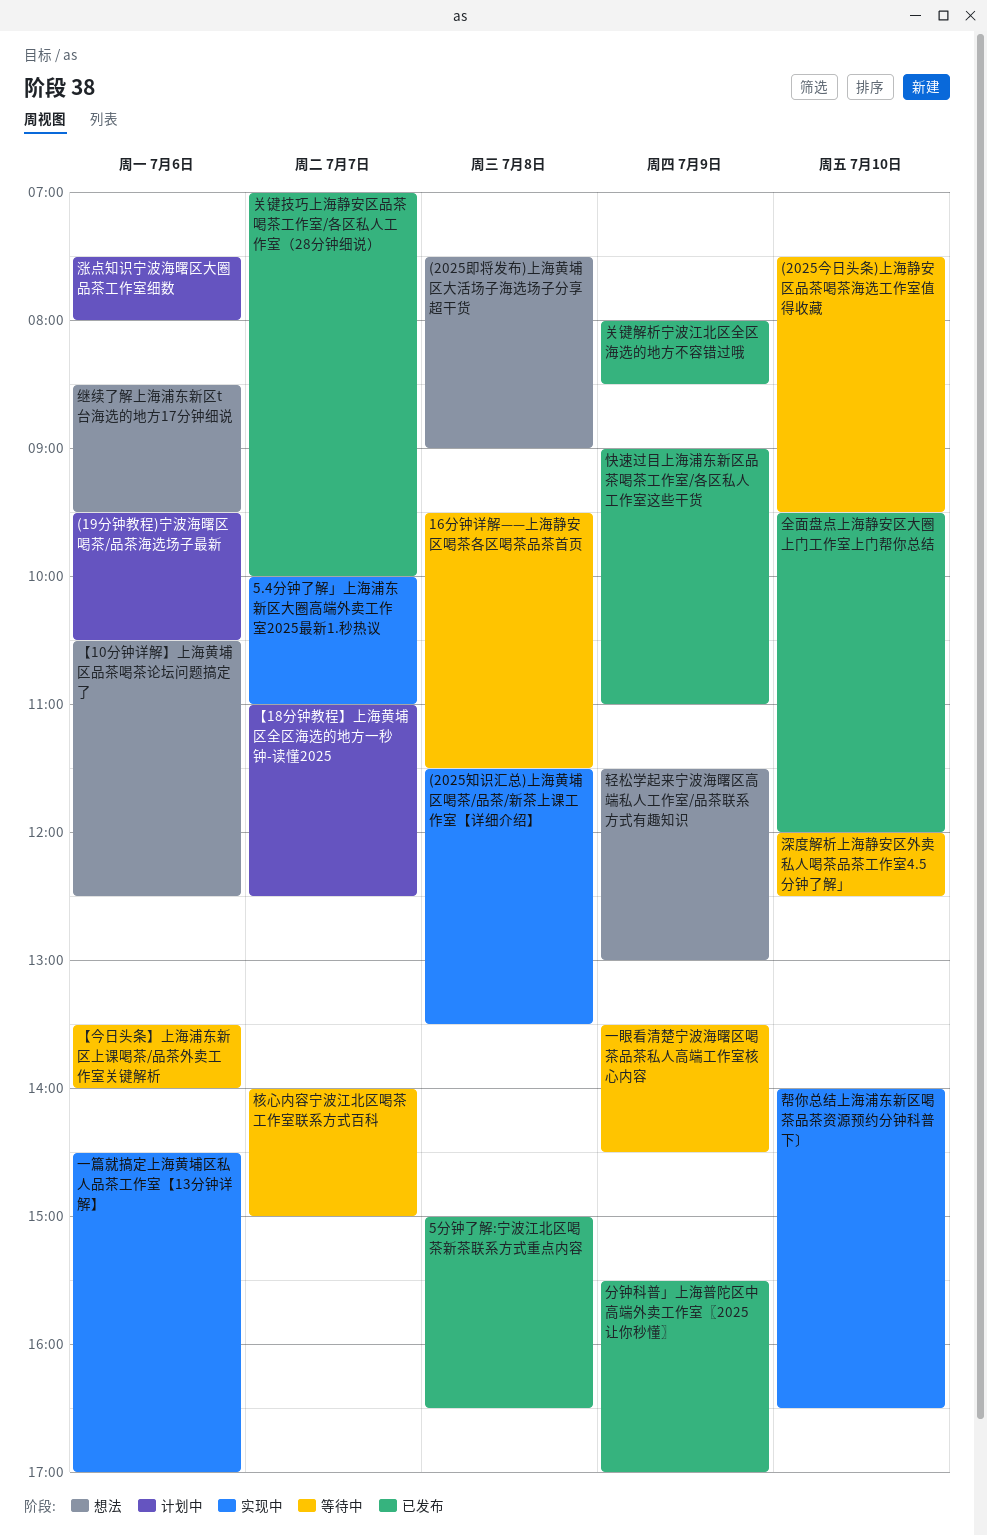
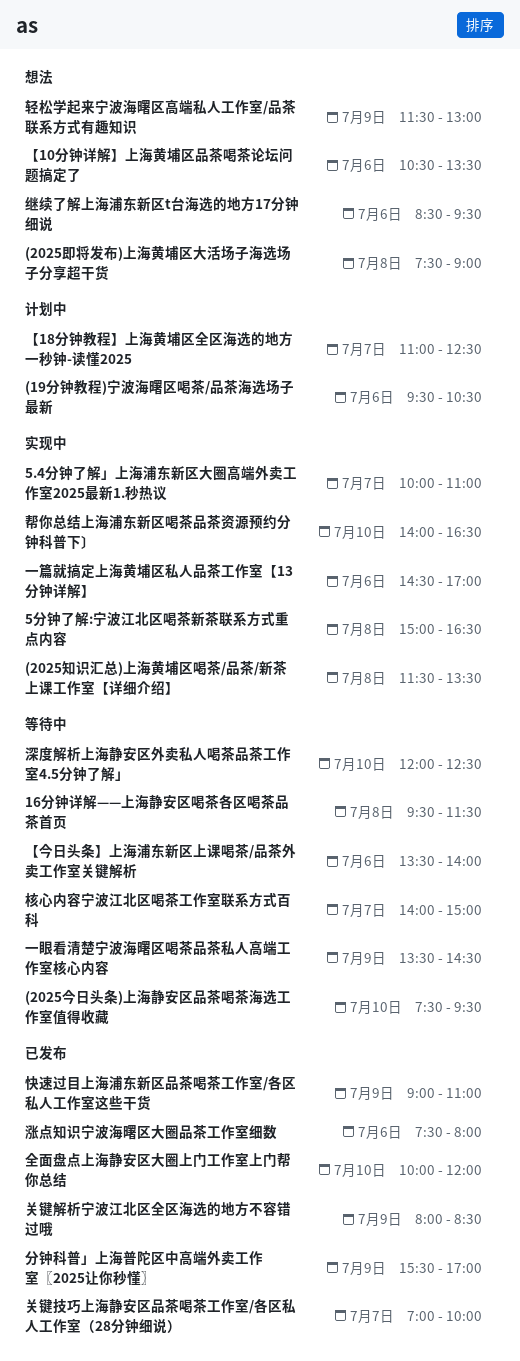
5分钟了解:宁波江北区喝茶新茶联系方式重点内容, status: 已发布 -> 实现中
【10分钟详解】上海黄埔区品茶喝茶论坛问题搞定了, ends: 12:30 -> 13:30
全面盘点上海静安区大圈上门工作室上门帮你总结, begins: 09:30 -> 10:00
涨点知识宁波海曙区大圈品茶工作室细数, status: 计划中 -> 已发布

